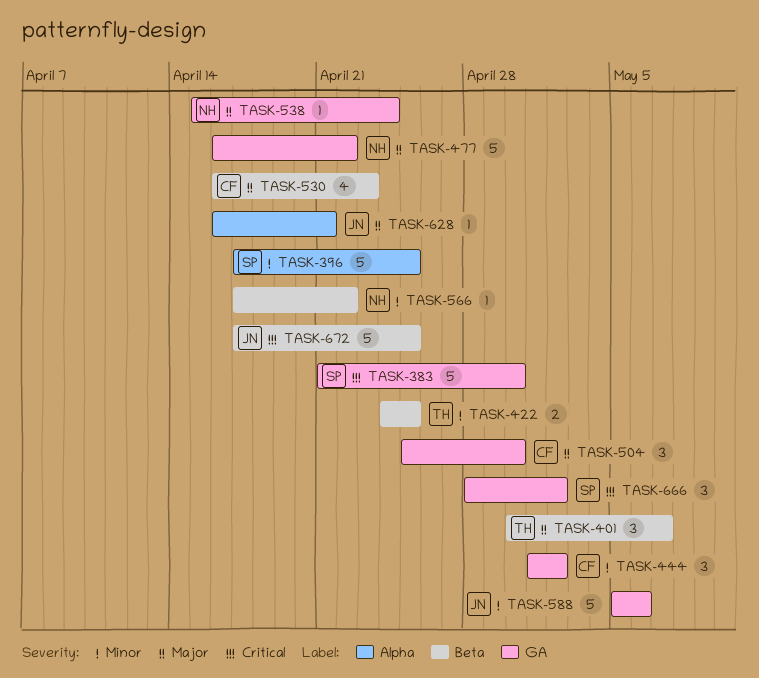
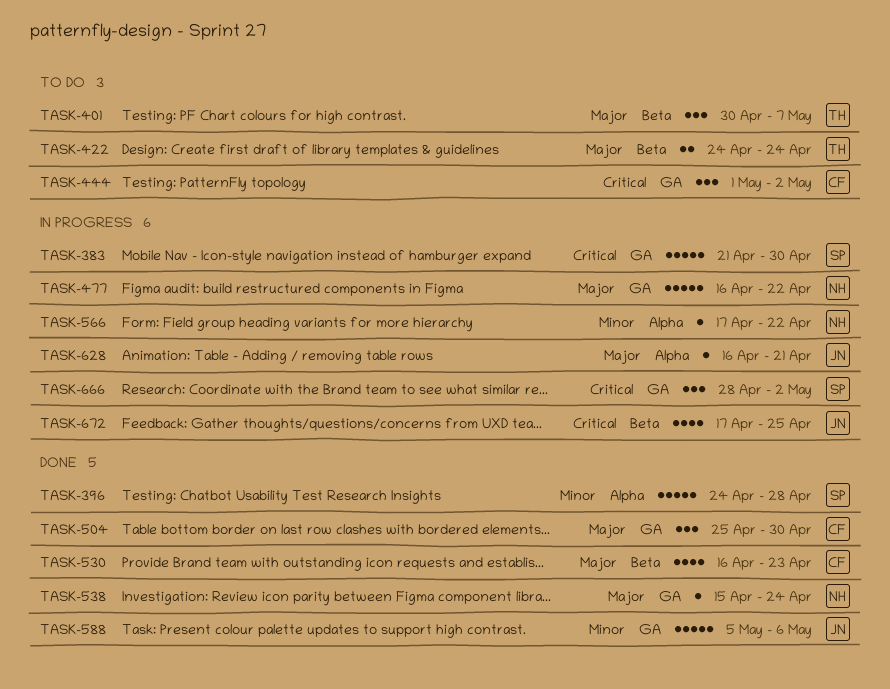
TASK-396, start: Apr 17 -> Apr 24
TASK-396, due: Apr 25 -> Apr 28
TASK-422, priority: Minor -> Major
TASK-422, due: Apr 25 -> Apr 24
TASK-444, priority: Minor -> Critical
TASK-566, label: Beta -> Alpha
TASK-672, estimate: 5 -> 4

